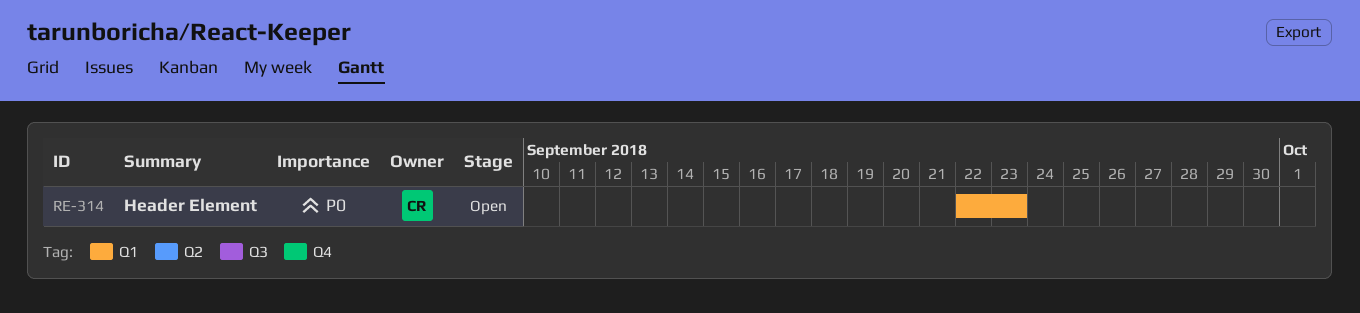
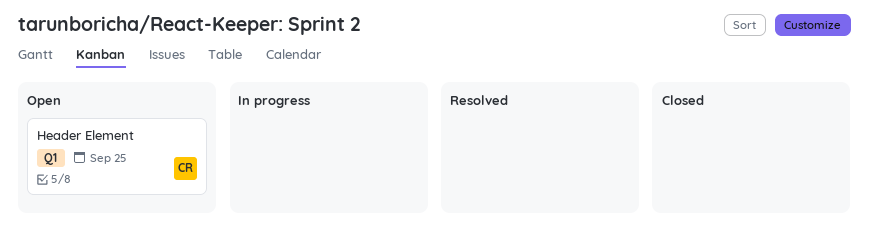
Header Element, due: Sep 23 -> Sep 25

